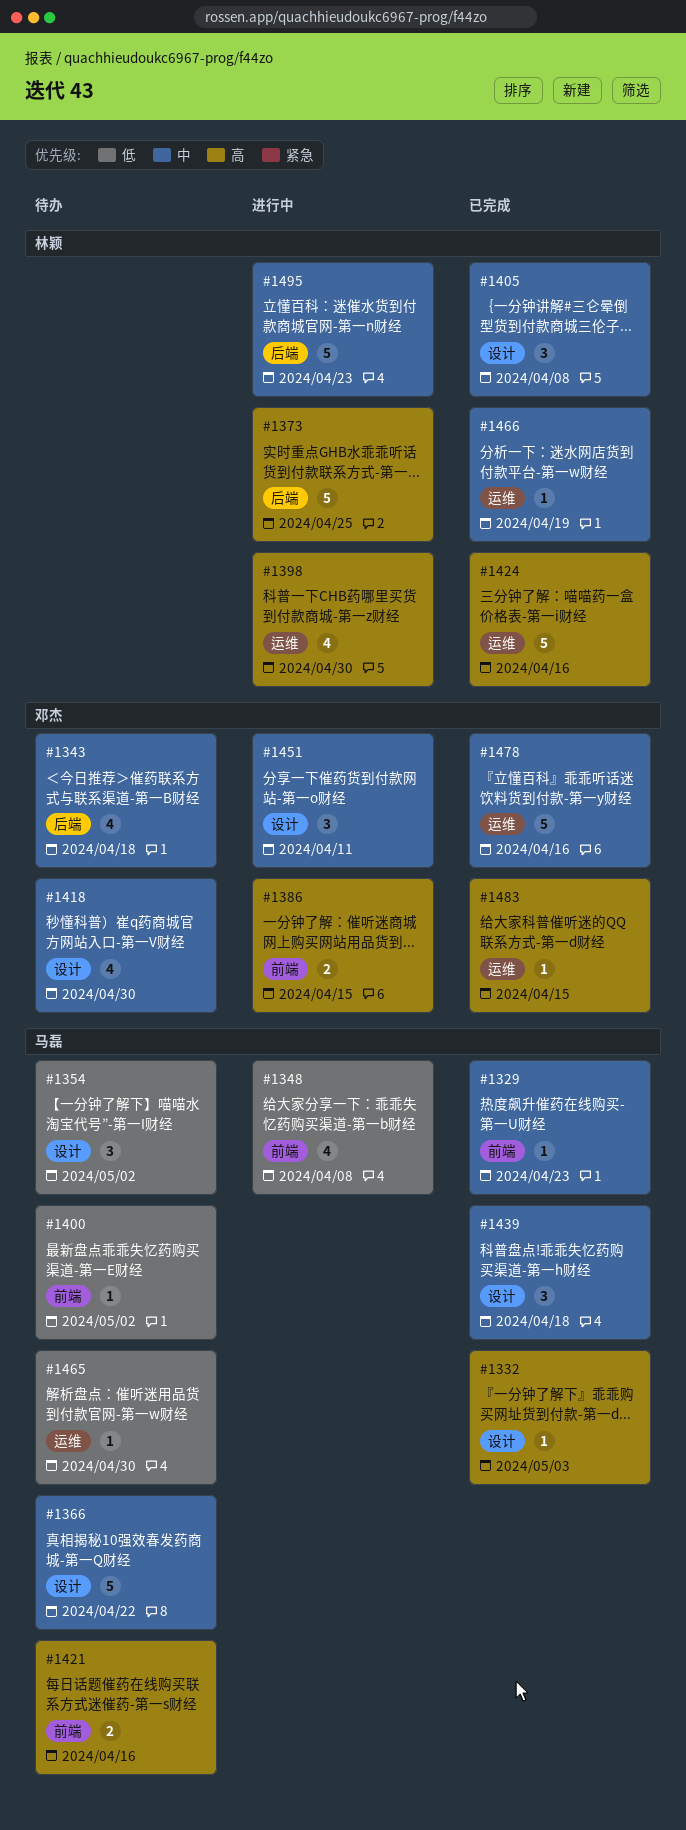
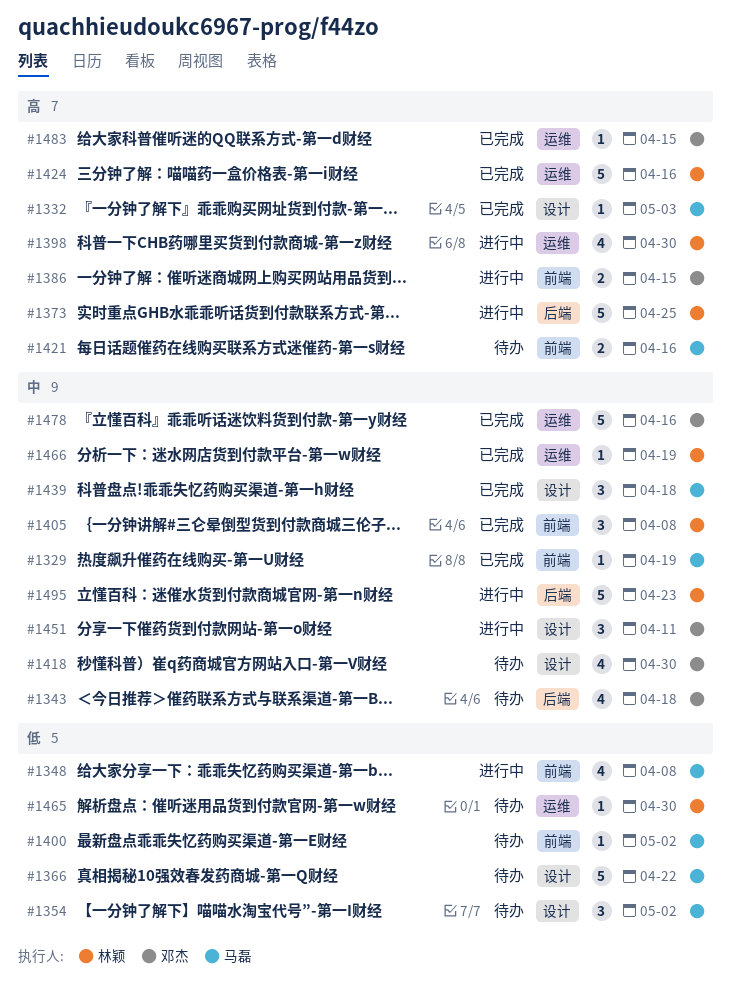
#1329, due: Apr 23 -> Apr 19
#1366, priority: 中 -> 低
#1405, label: 设计 -> 前端
#1465, owner: 马磊 -> 林颖

